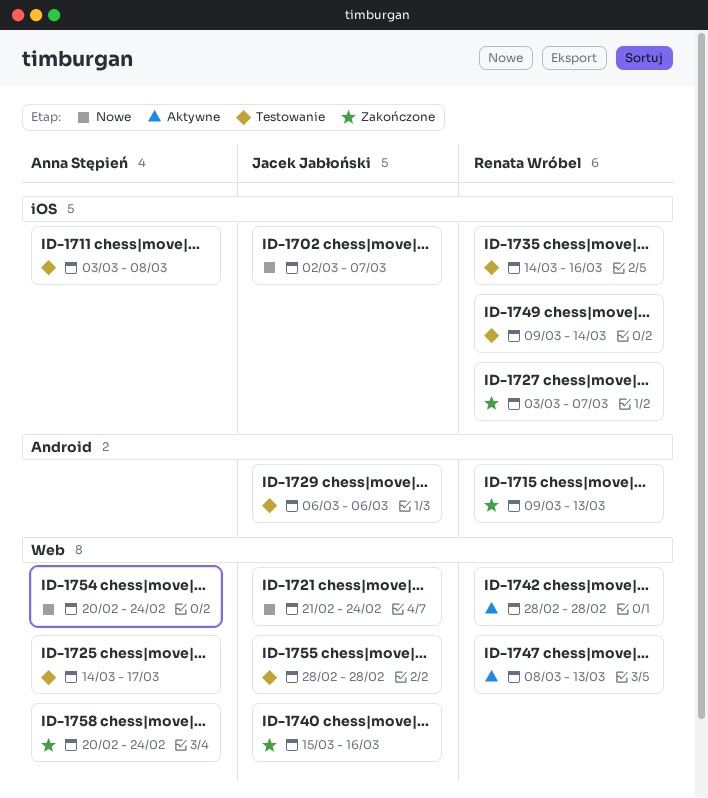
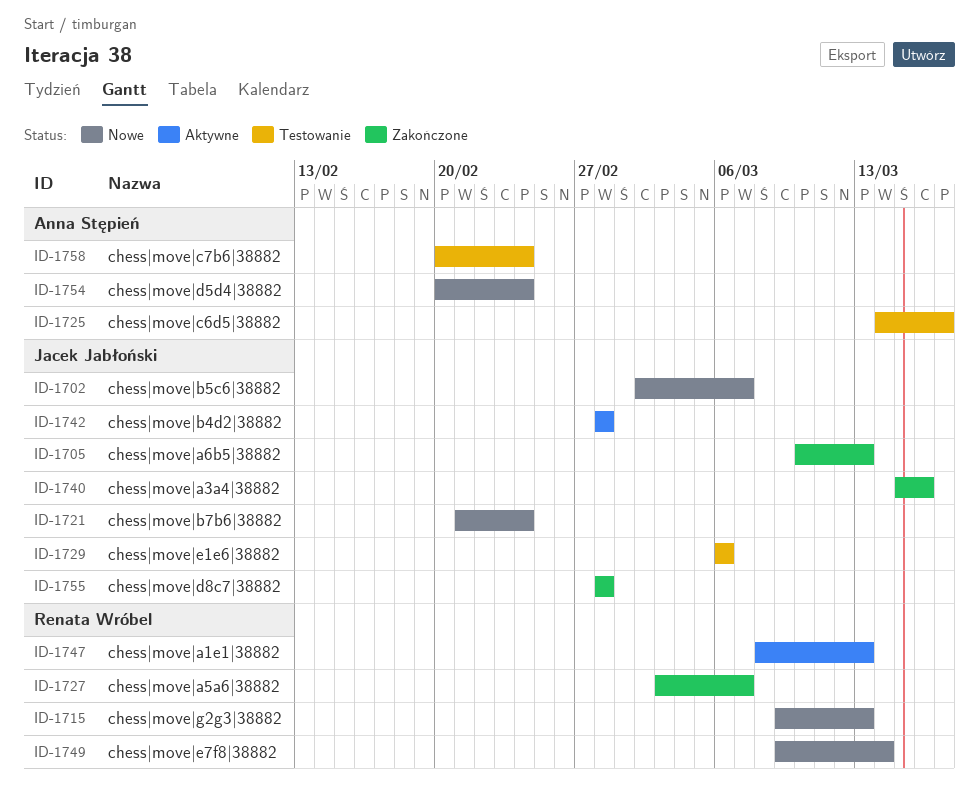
ID-1705: none -> present
ID-1711: present -> none
ID-1715, status: Zakończone -> Nowe
ID-1735: present -> none
ID-1742, owner: Renata Wróbel -> Jacek Jabłoński
ID-1749, status: Testowanie -> Nowe
ID-1755, status: Testowanie -> Zakończone
ID-1758, status: Zakończone -> Testowanie

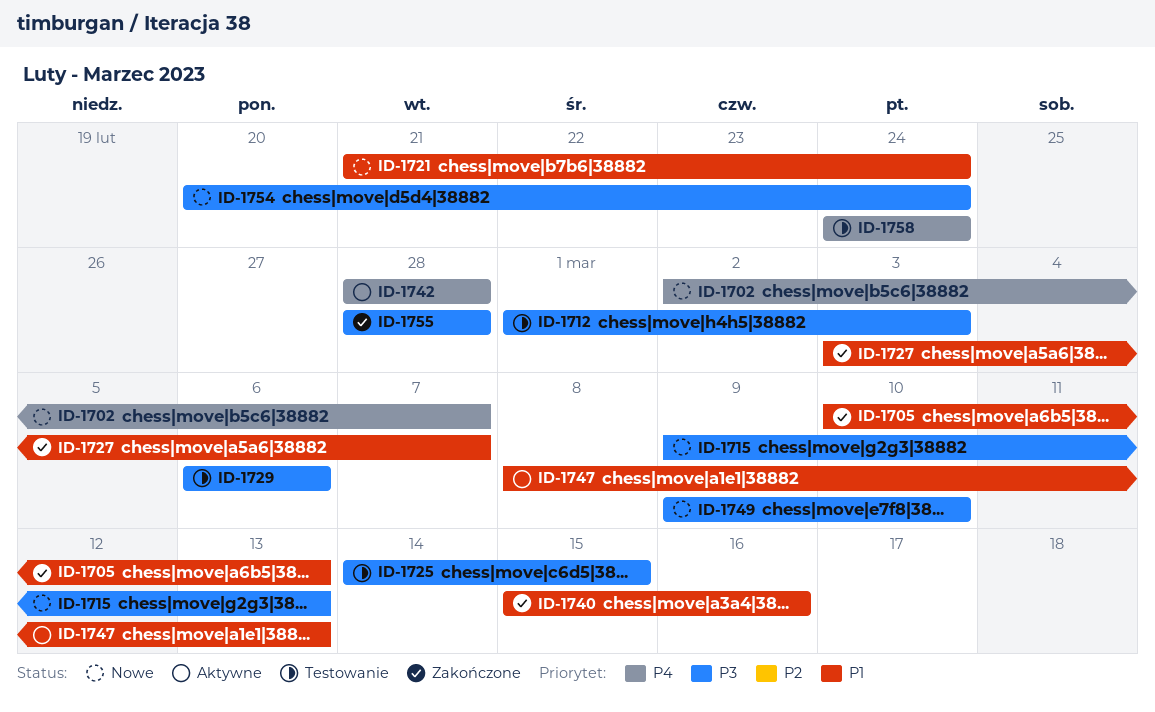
ID-1712: none -> present
ID-1725, due: Mar 17 -> Mar 15
ID-1749, due: Mar 14 -> Mar 10
ID-1758, start: Feb 20 -> Feb 24

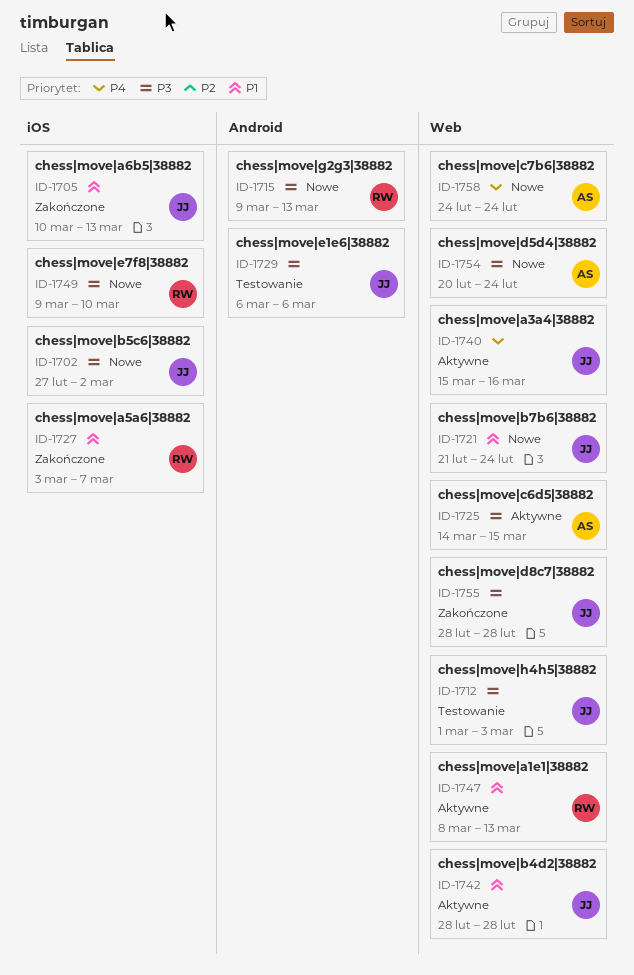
ID-1702, priority: P4 -> P3
ID-1702, start: Mar 2 -> Feb 27
ID-1702, due: Mar 7 -> Mar 2
ID-1725, status: Testowanie -> Aktywne
ID-1740, status: Zakończone -> Aktywne
ID-1740, priority: P1 -> P4
ID-1742, priority: P4 -> P1
ID-1758, status: Testowanie -> Nowe

